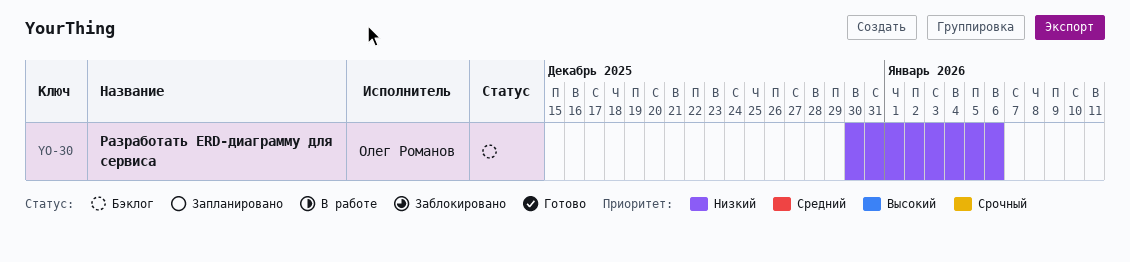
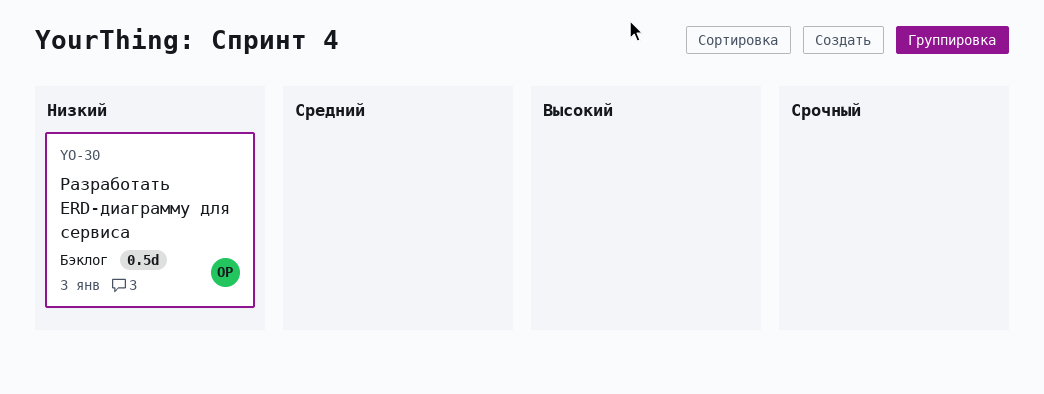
YO-30, due: Jan 6 -> Jan 3

